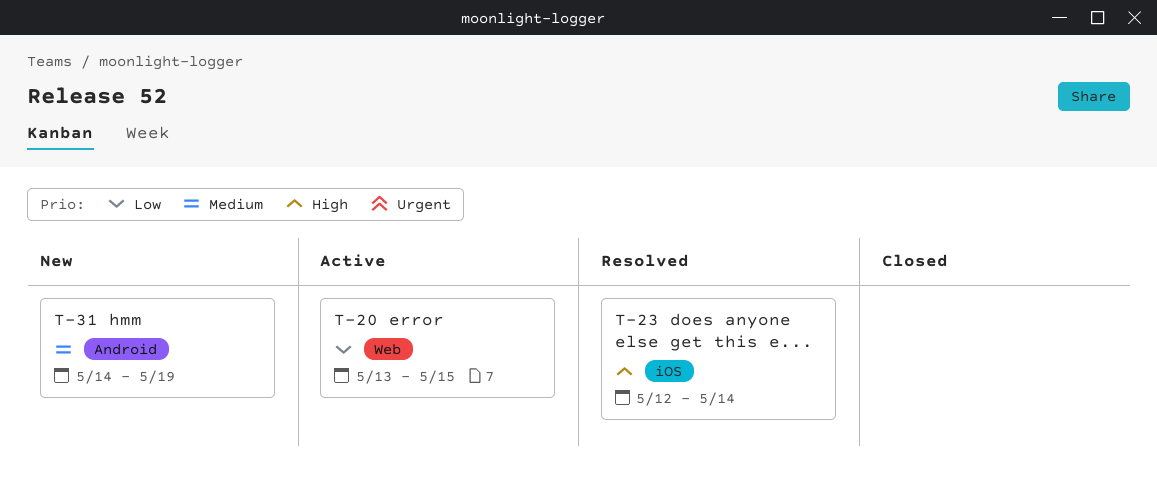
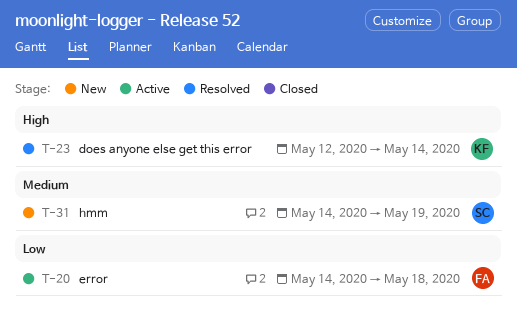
T-20, start: May 13 -> May 14
T-20, due: May 15 -> May 18

